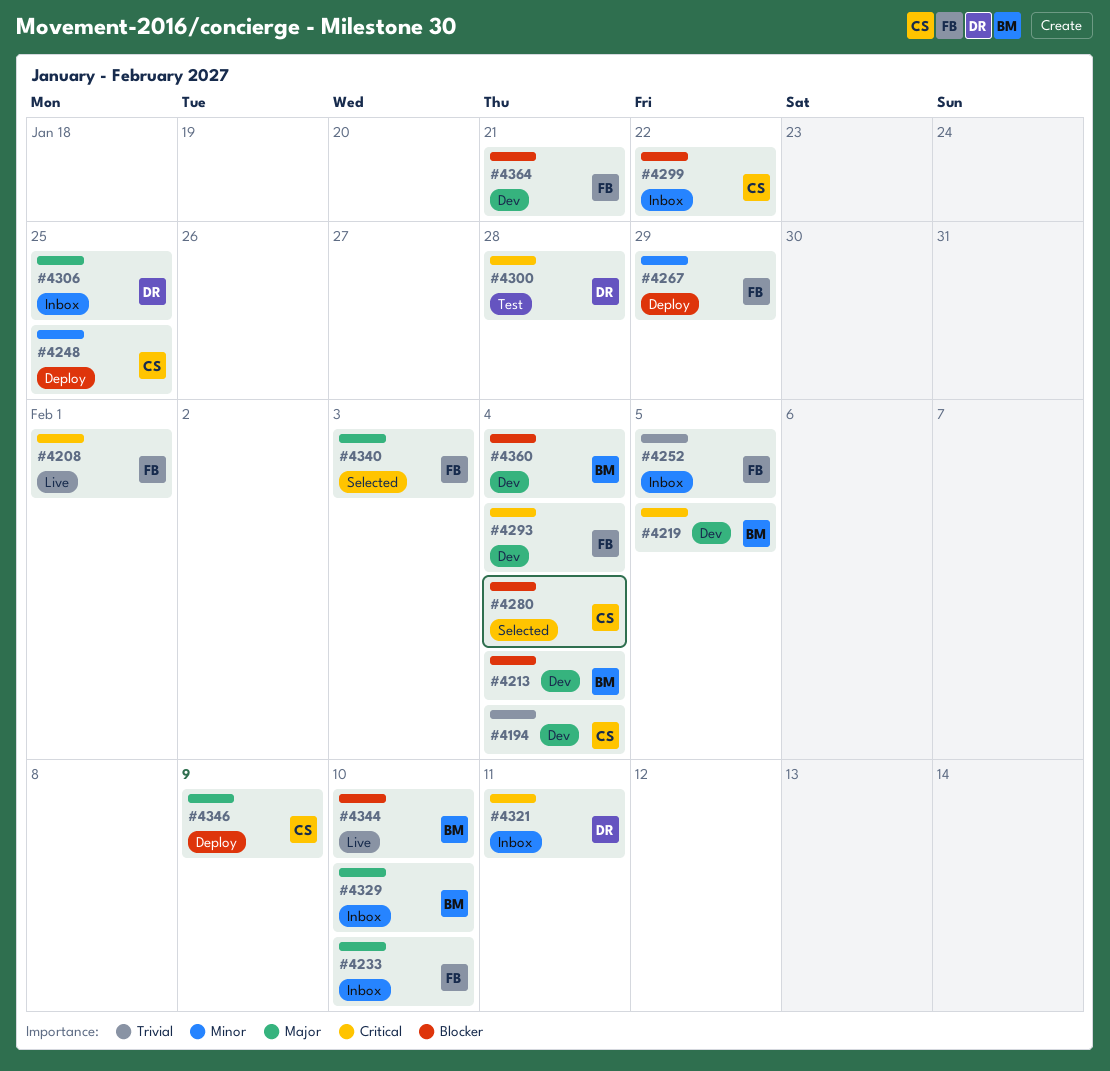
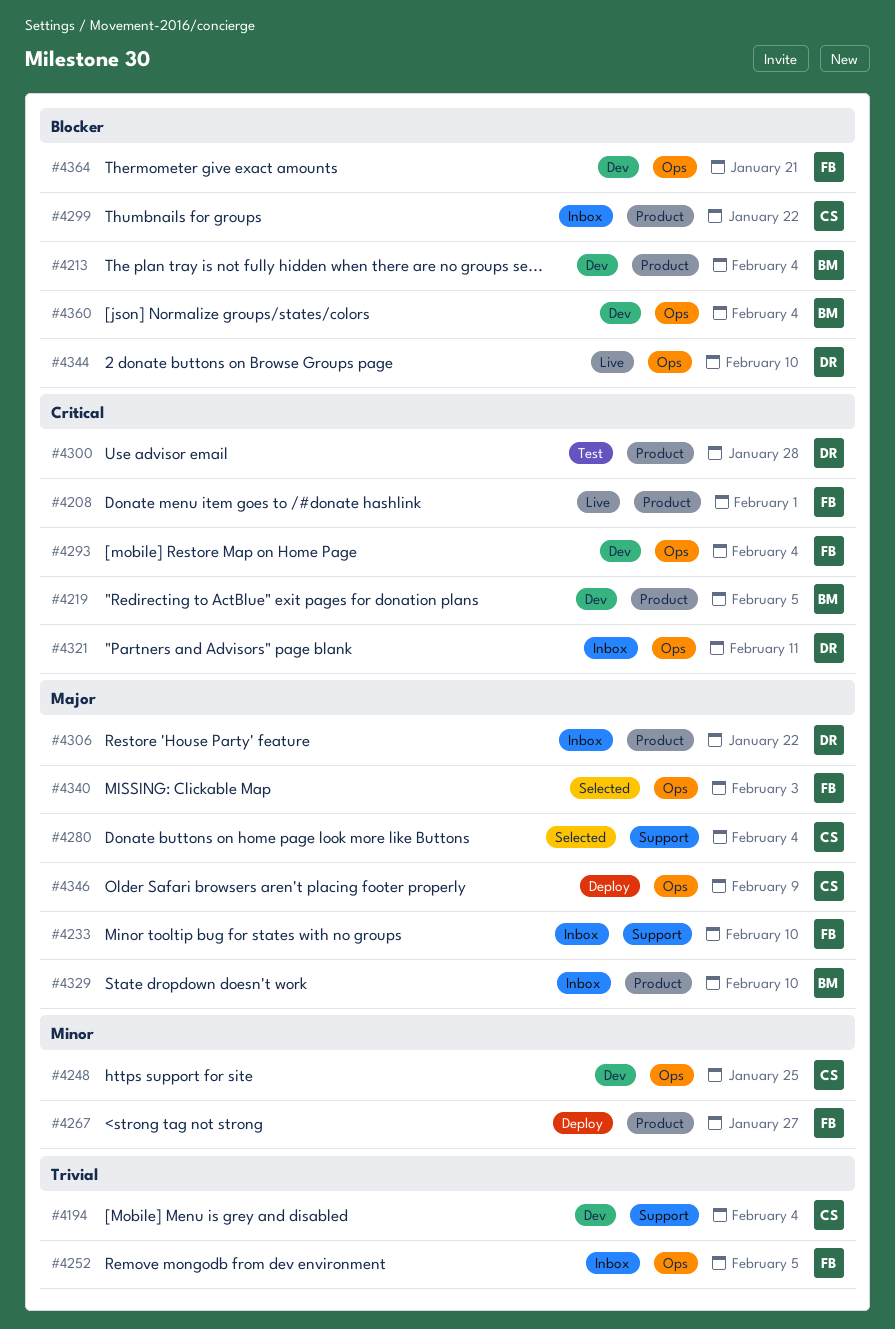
#4248, status: Deploy -> Dev
#4267, due: Jan 29 -> Jan 27
#4280, priority: Blocker -> Major
#4306, due: Jan 25 -> Jan 22
#4344, owner: BM -> DR

